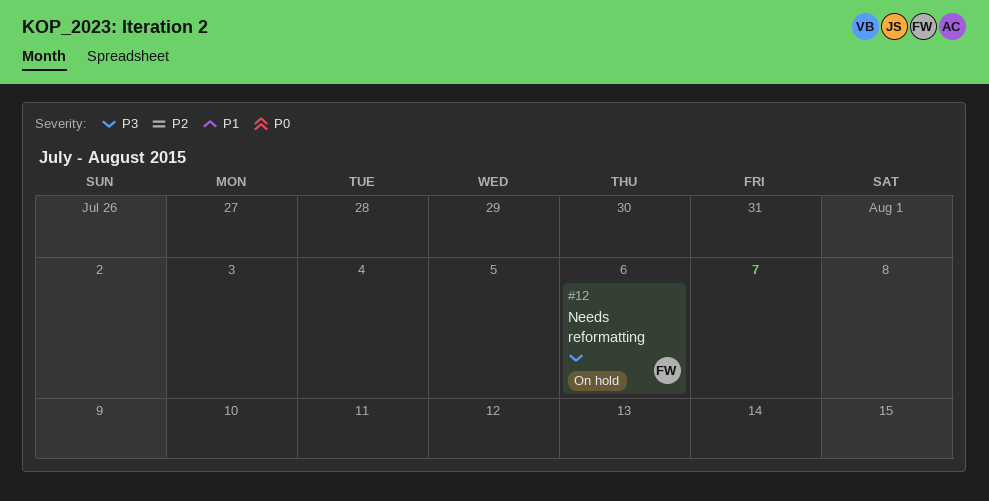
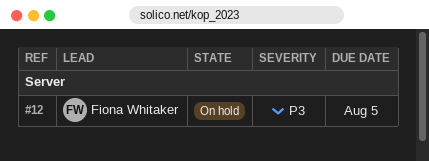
#12, due: Aug 6 -> Aug 5

